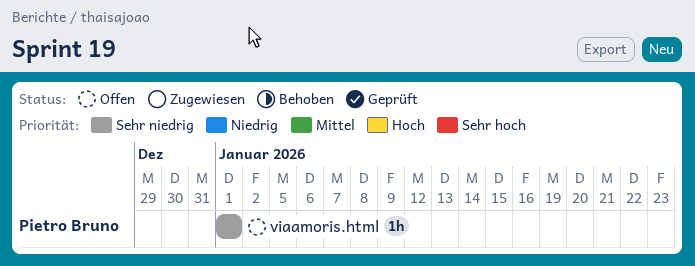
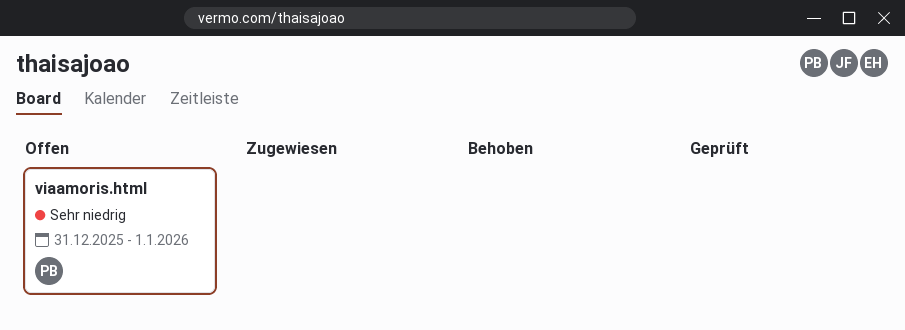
viaamoris.html, start: Jan 1 -> Dec 31

